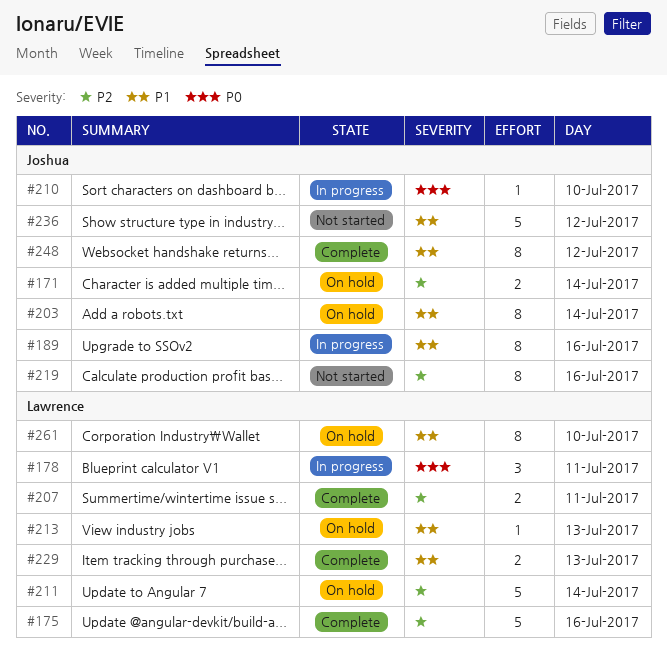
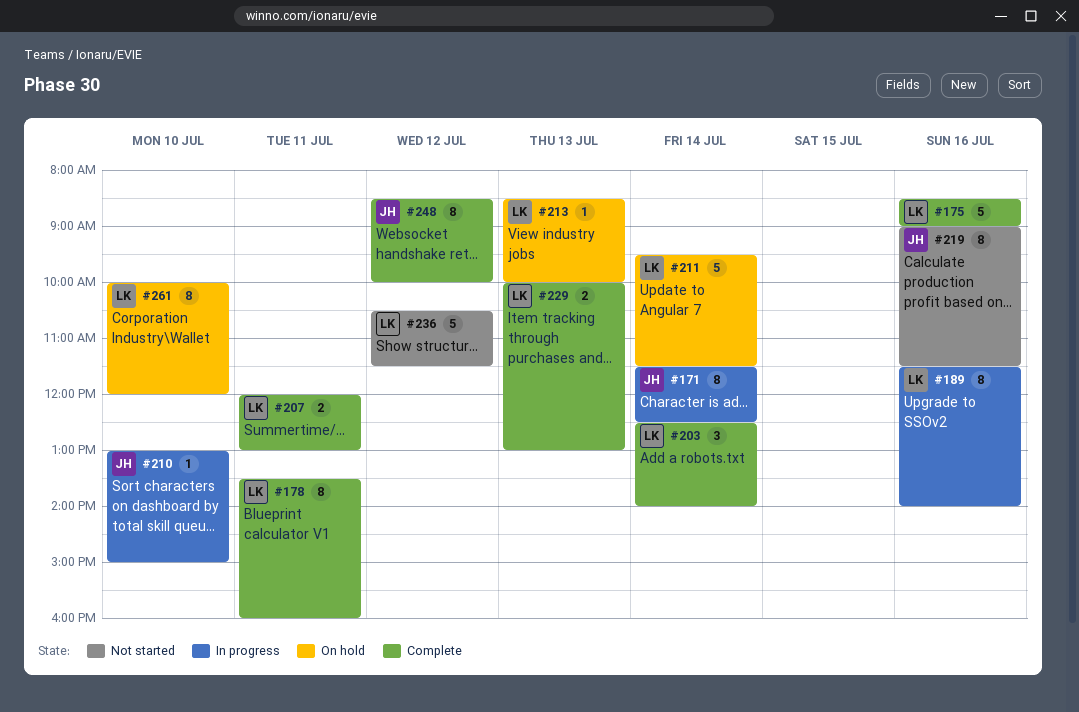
#171, status: On hold -> In progress
#171, estimate: 2 -> 8
#178, status: In progress -> Complete
#178, estimate: 3 -> 8
#189, owner: Joshua -> Lawrence
#203, status: On hold -> Complete
#203, owner: Joshua -> Lawrence
#203, estimate: 8 -> 3
#236, owner: Joshua -> Lawrence

